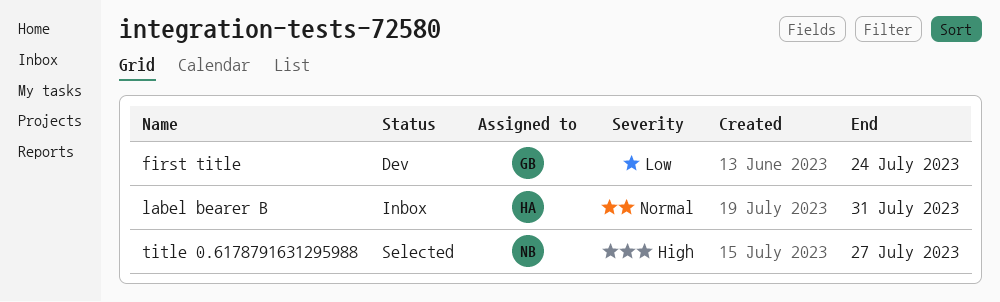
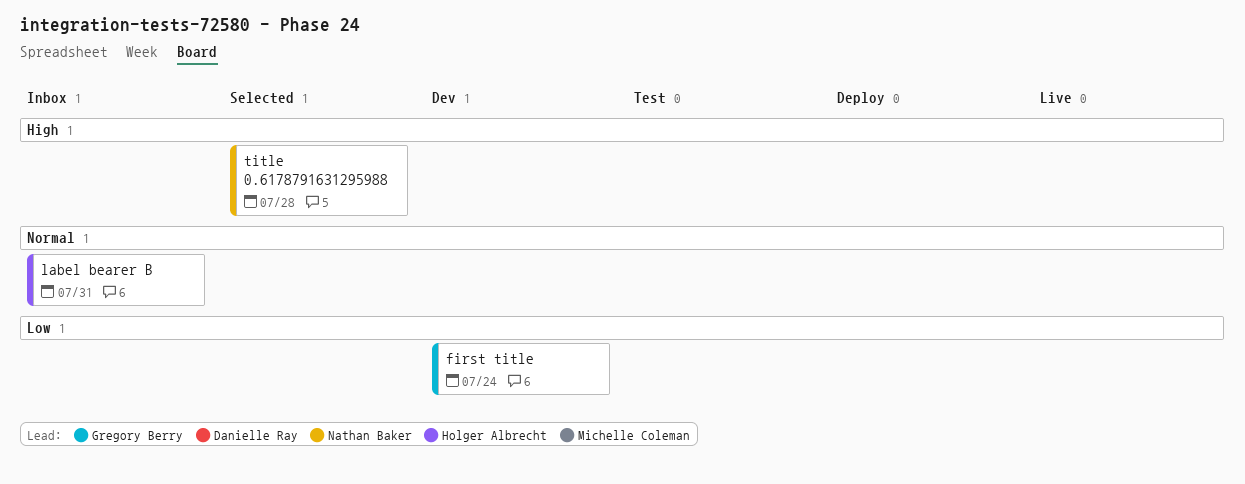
title 0.6178791631295988, due: Jul 27 -> Jul 28

